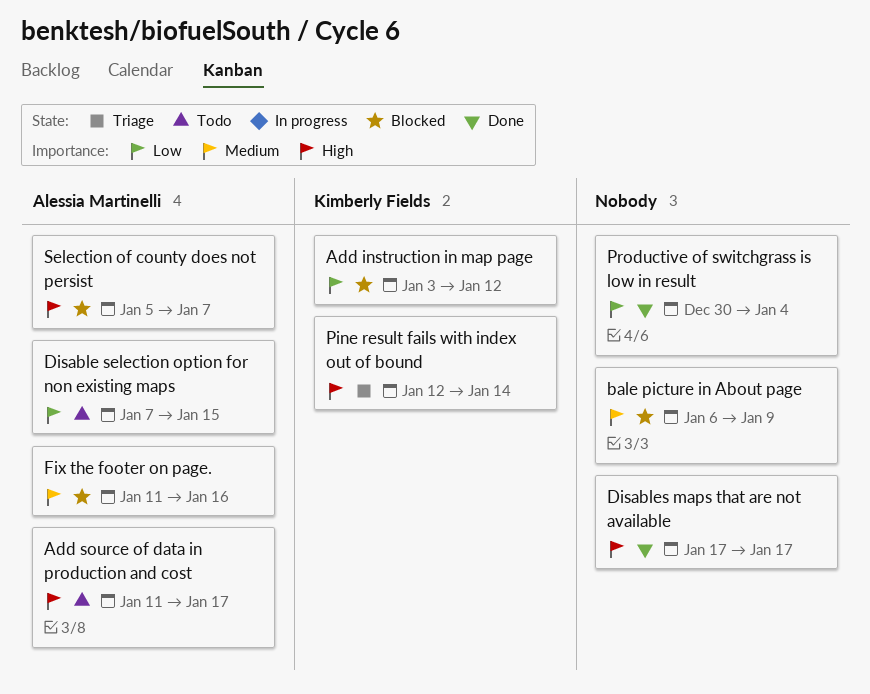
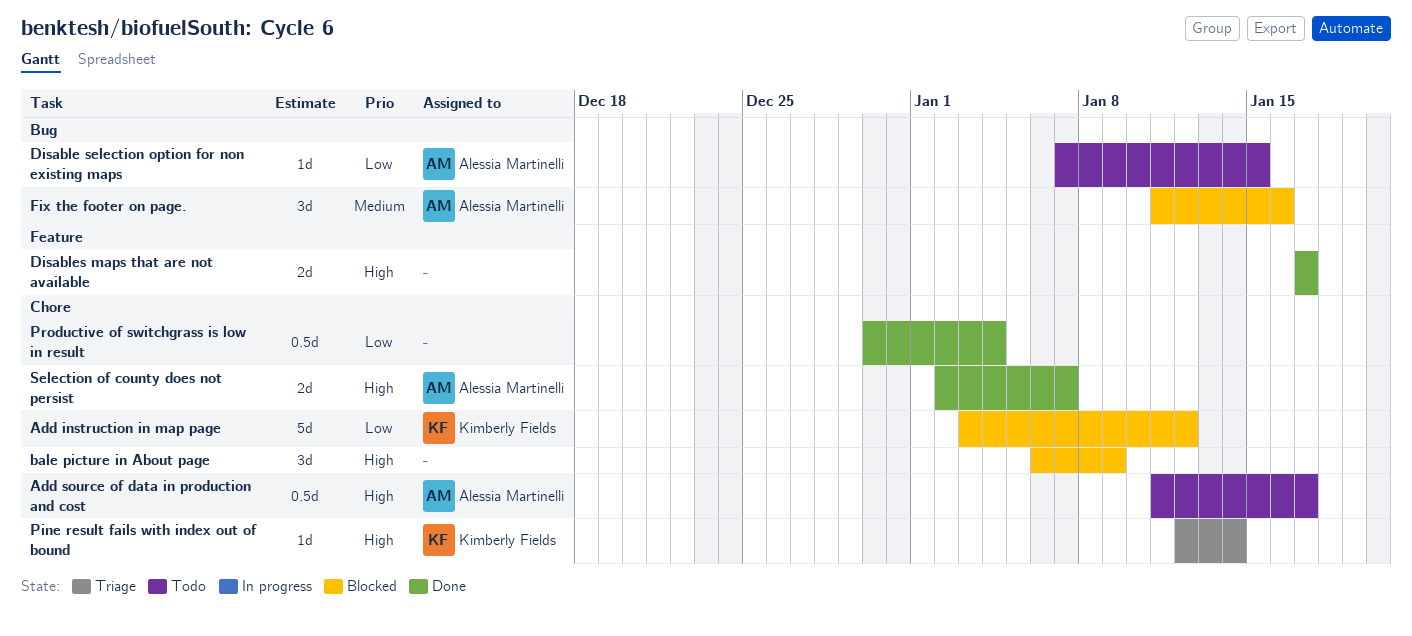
bale picture in About page, priority: Medium -> High
Selection of county does not persist, status: Blocked -> Done
Selection of county does not persist, start: Jan 5 -> Jan 2

